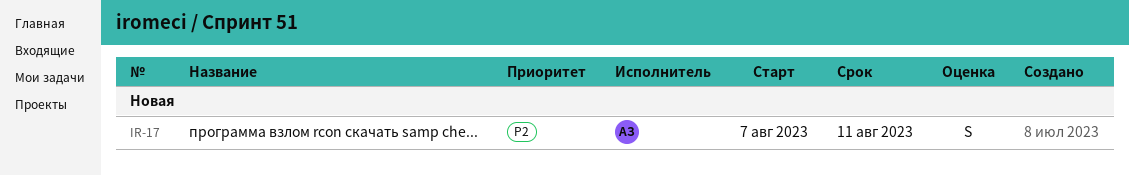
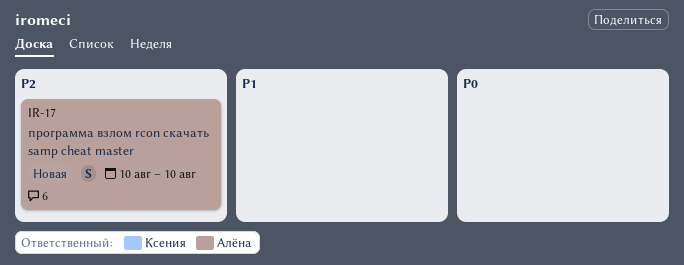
IR-17, start: Aug 7 -> Aug 10
IR-17, due: Aug 11 -> Aug 10

